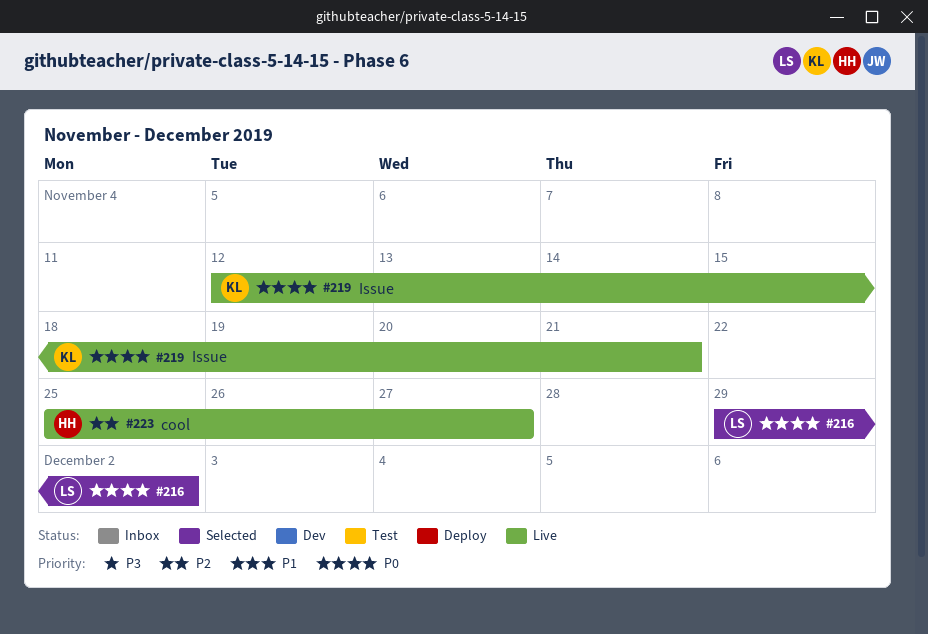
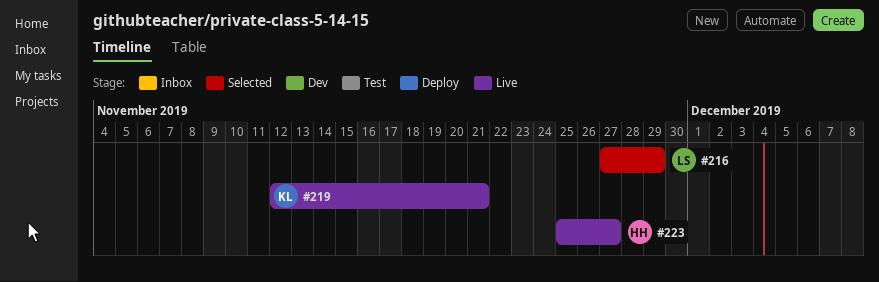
#216, start: Nov 29 -> Nov 27
#216, due: Dec 2 -> Nov 29

